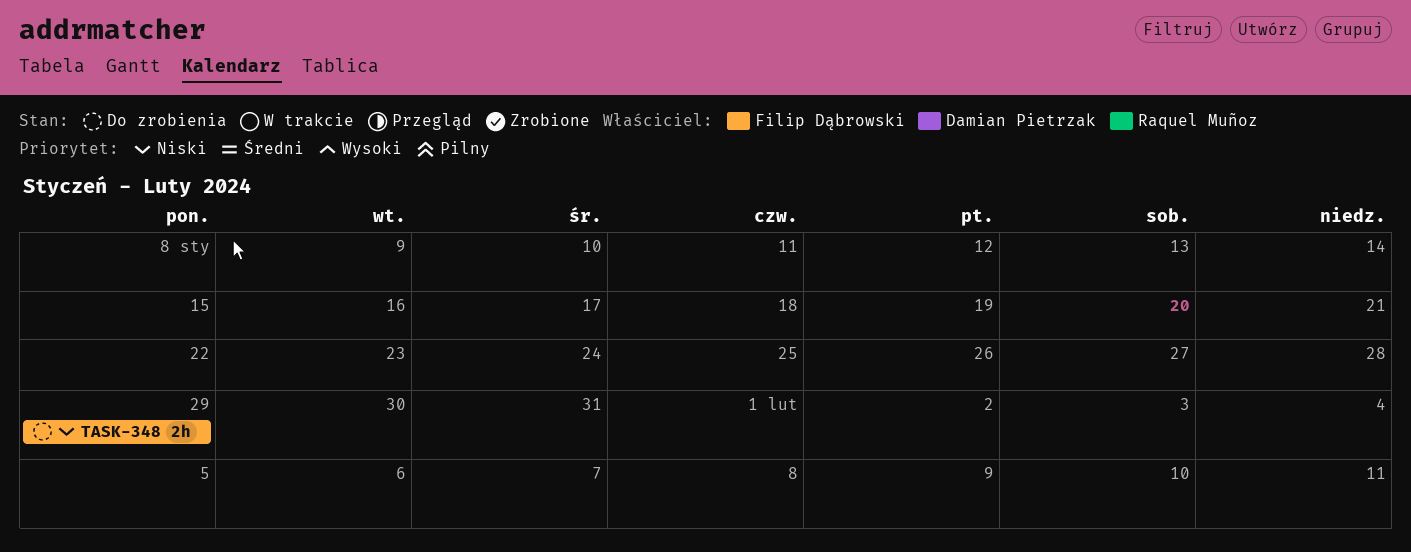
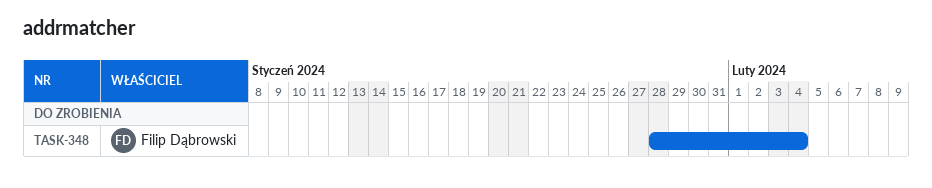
TASK-348, start: Jan 29 -> Jan 28
TASK-348, due: Jan 29 -> Feb 4

